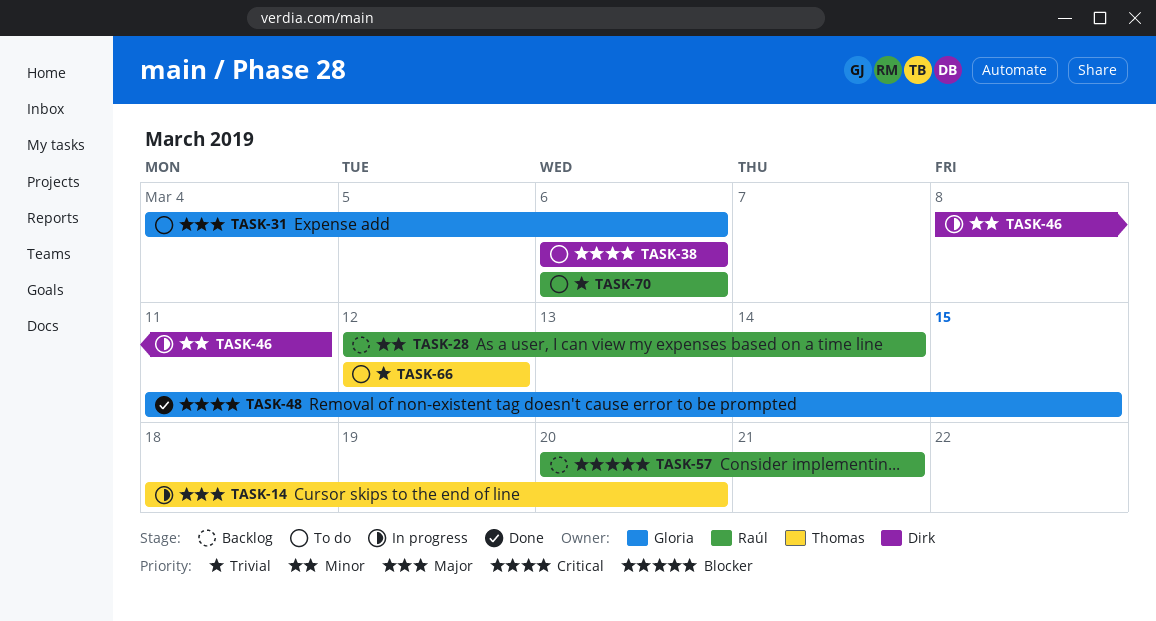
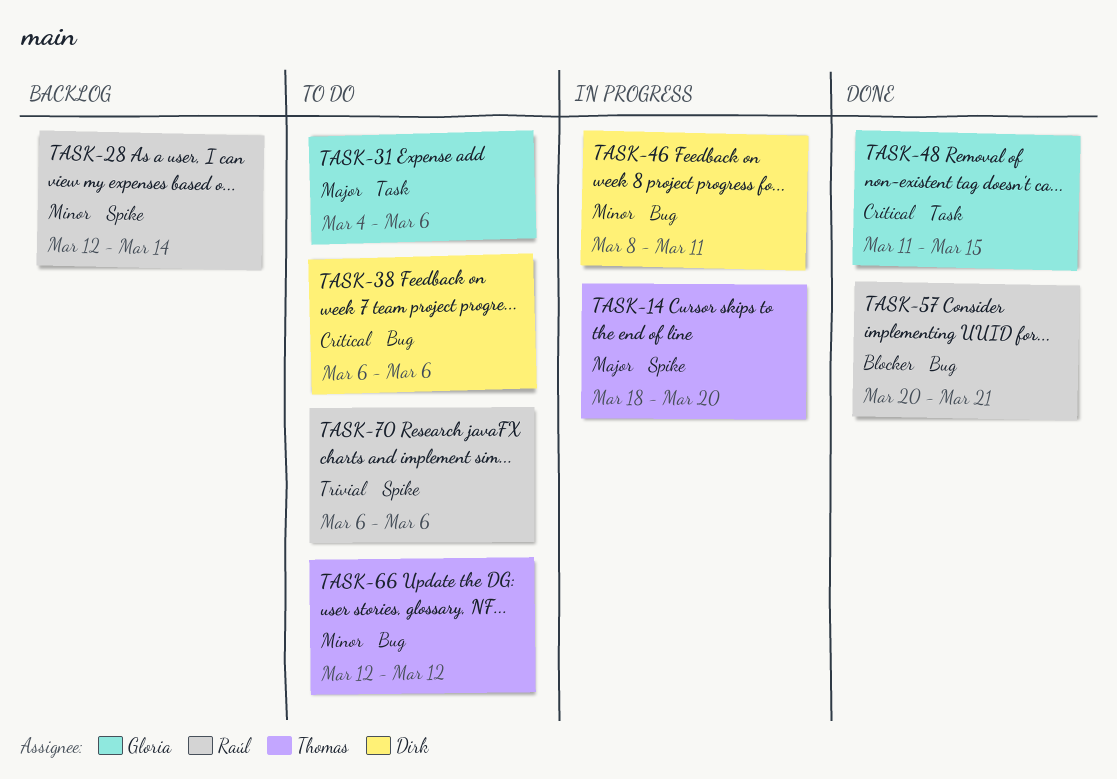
TASK-57, status: Backlog -> Done
TASK-66, priority: Trivial -> Minor

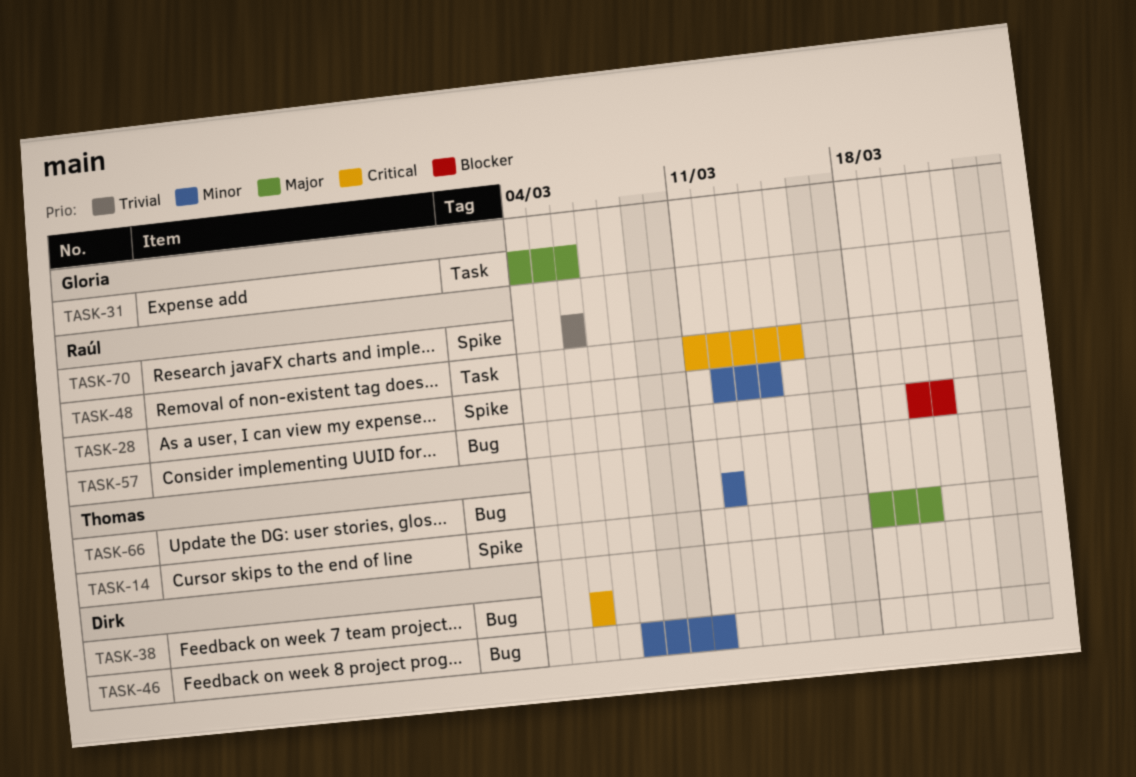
TASK-48, owner: Gloria -> Raúl

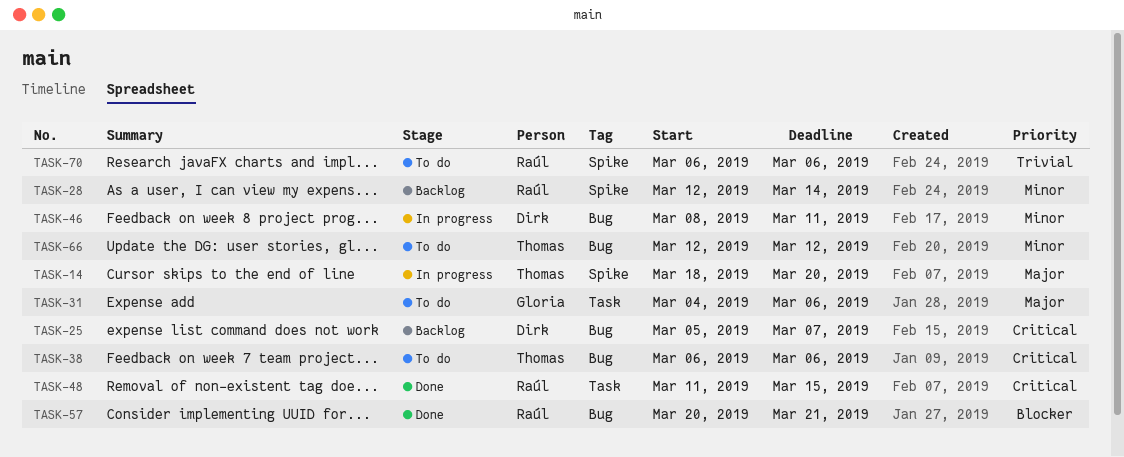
TASK-25: none -> present
TASK-38, owner: Dirk -> Thomas

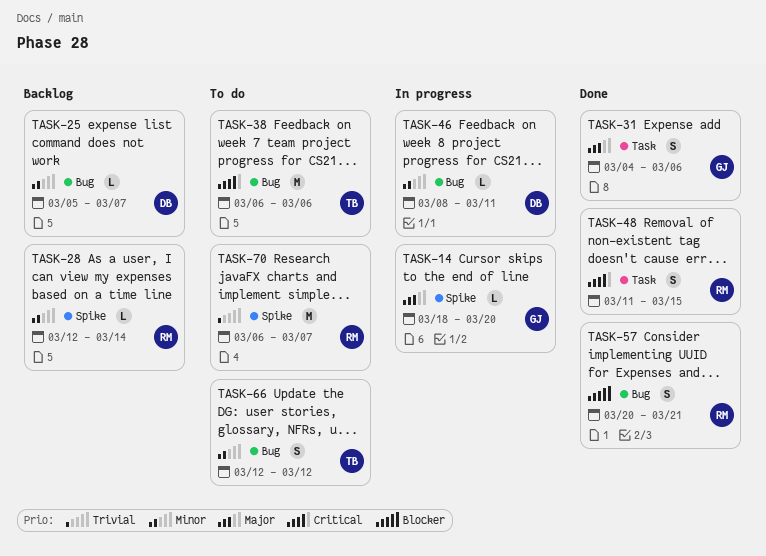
TASK-14, owner: Thomas -> Gloria
TASK-25, priority: Critical -> Minor
TASK-31, status: To do -> Done
TASK-70, due: Mar 6 -> Mar 7

